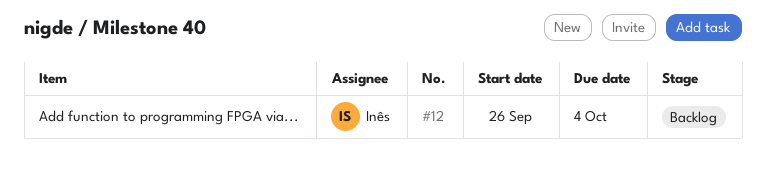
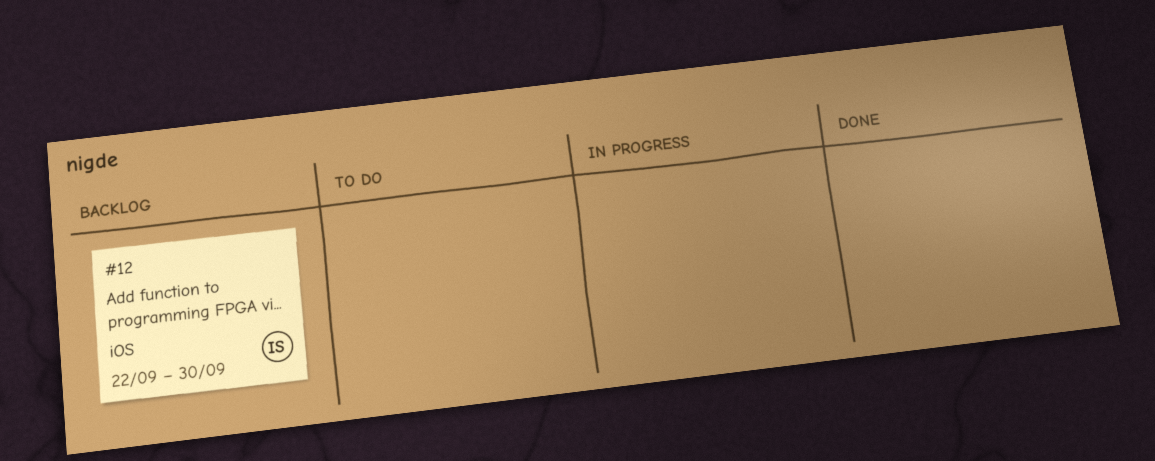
#12, start: Sep 26 -> Sep 22
#12, due: Oct 4 -> Sep 30

